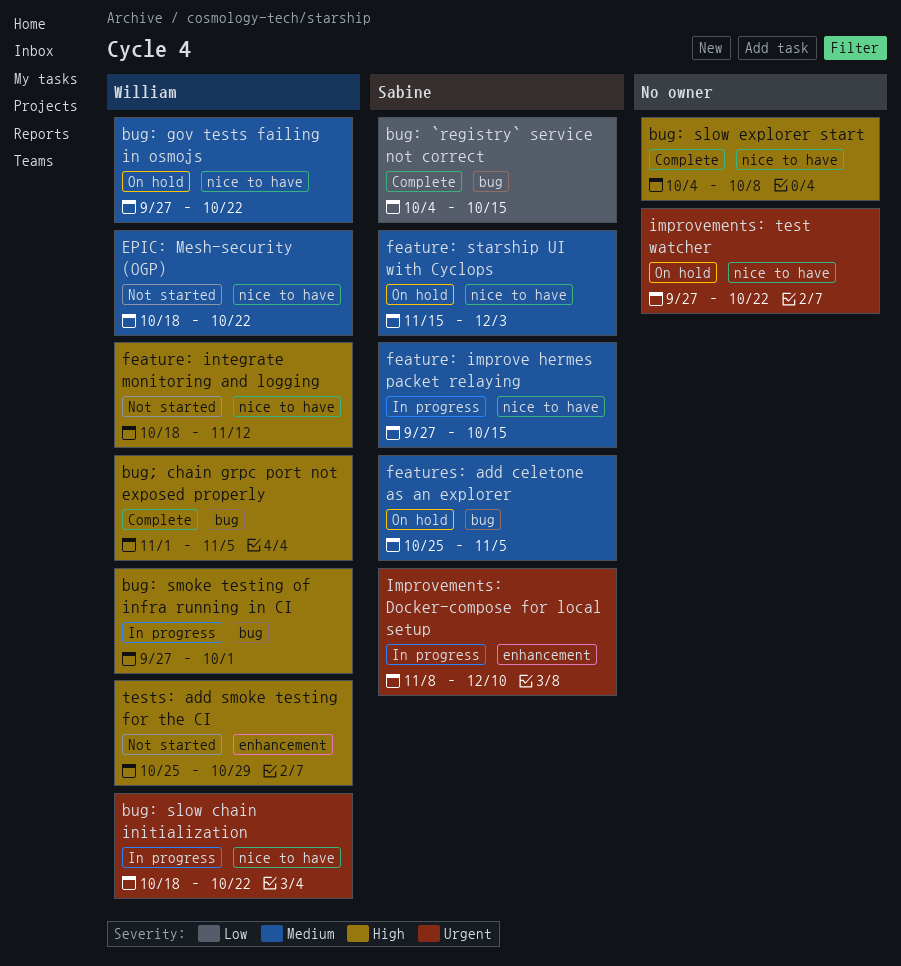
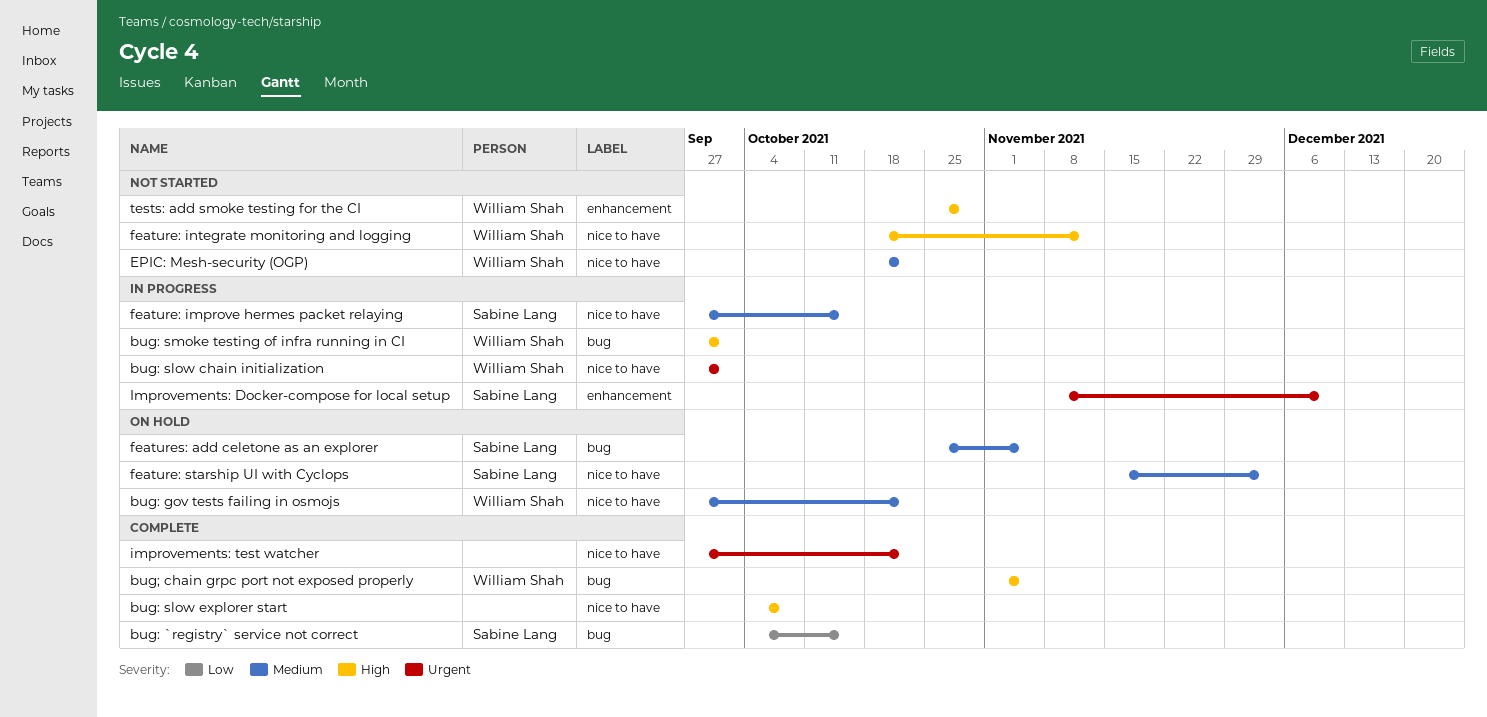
bug: slow chain initialization, start: Oct 18 -> Sep 27
bug: slow chain initialization, due: Oct 22 -> Oct 1
improvements: test watcher, status: On hold -> Complete

